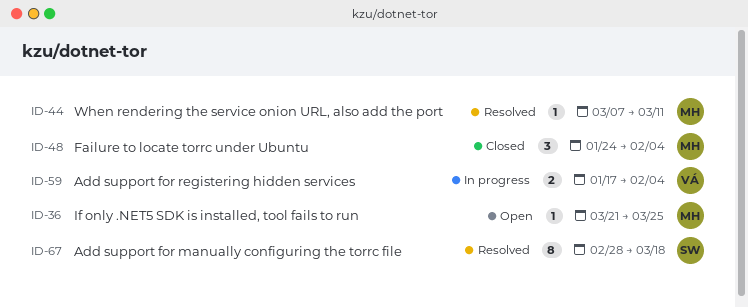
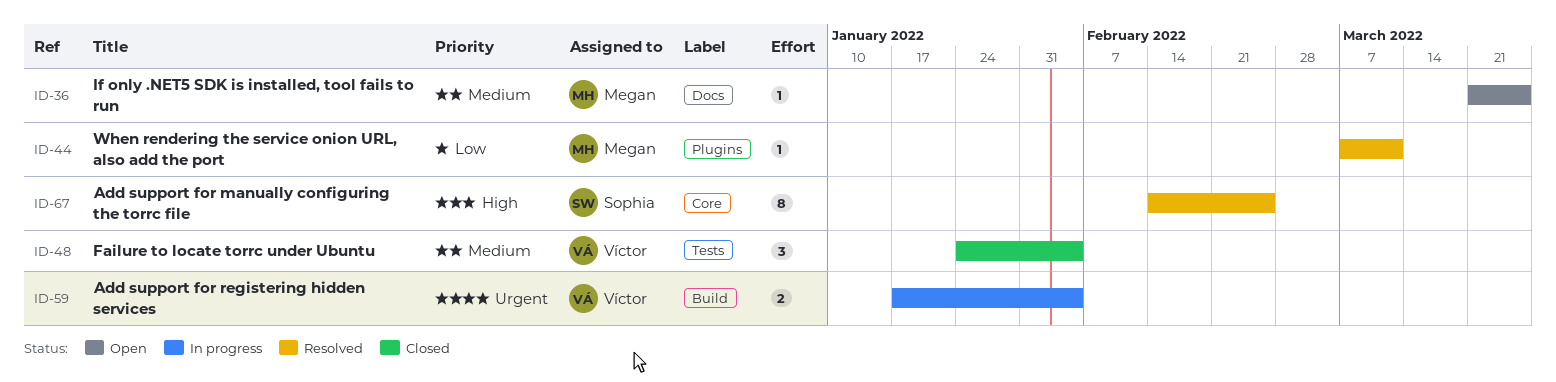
ID-48, owner: Megan -> Víctor
ID-67, start: Feb 28 -> Feb 14
ID-67, due: Mar 18 -> Feb 25

